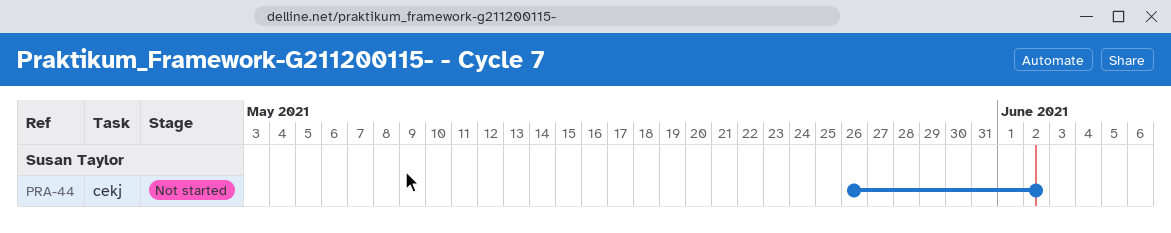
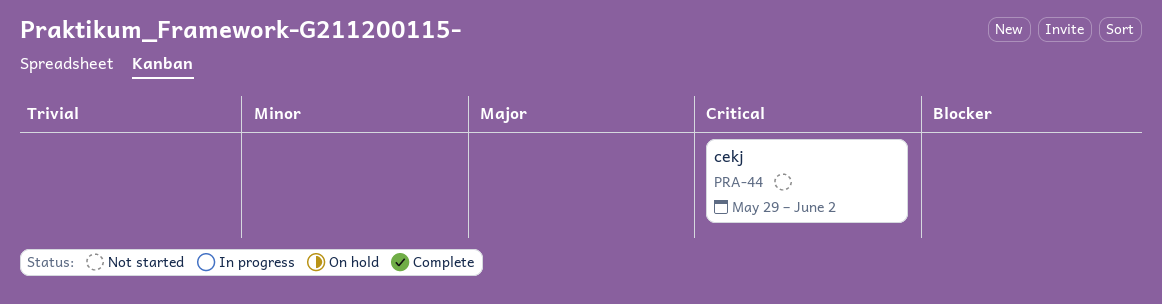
PRA-44, start: May 26 -> May 29

